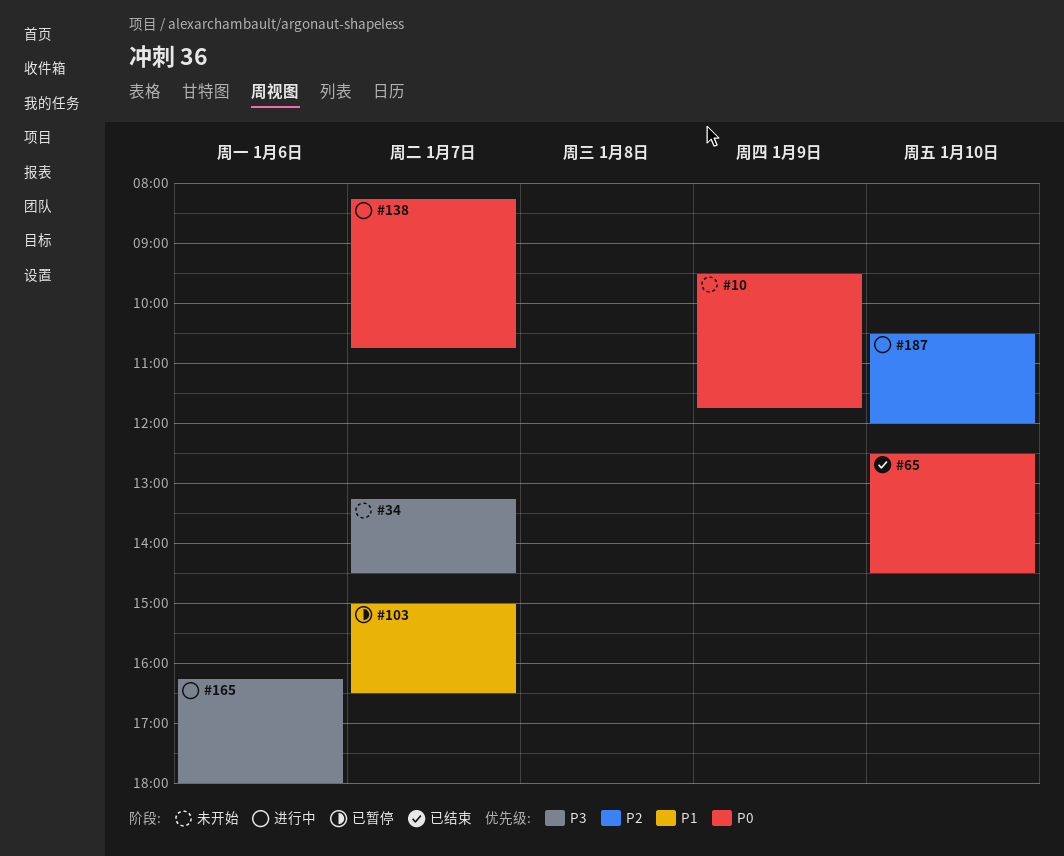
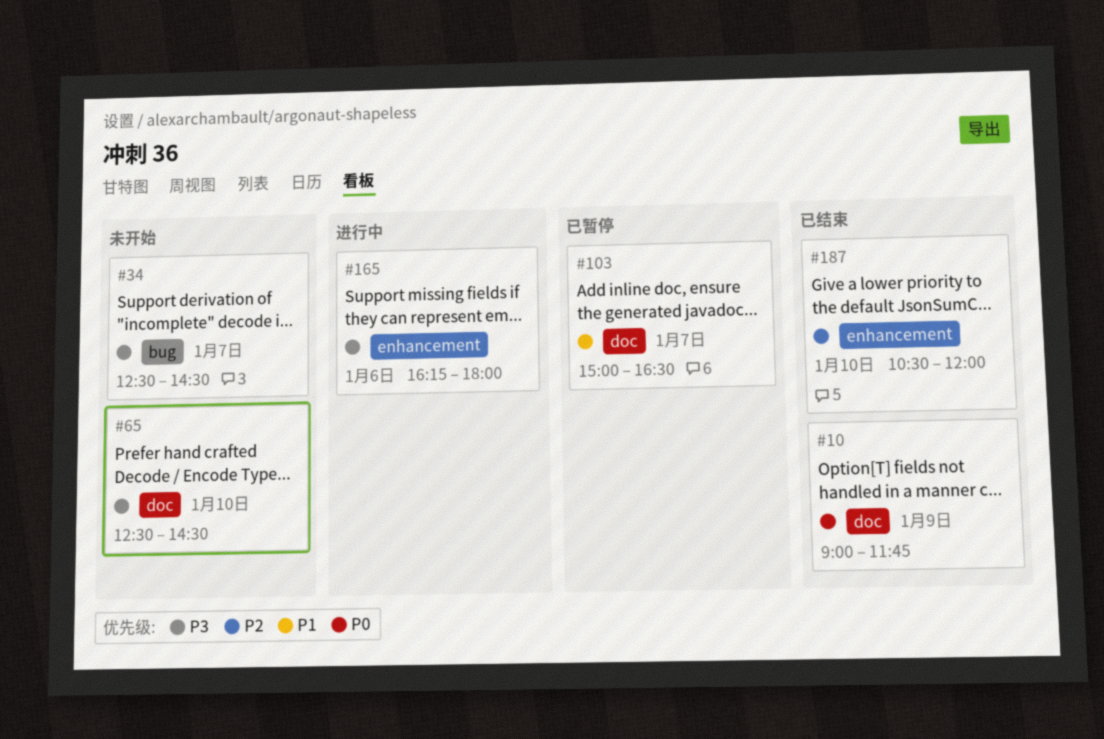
#10, status: 未开始 -> 已结束
#10, begins: 09:30 -> 09:00
#34, begins: 13:15 -> 12:30
#65, status: 已结束 -> 未开始
#65, priority: P0 -> P3
#138: present -> none
#187, status: 进行中 -> 已结束

